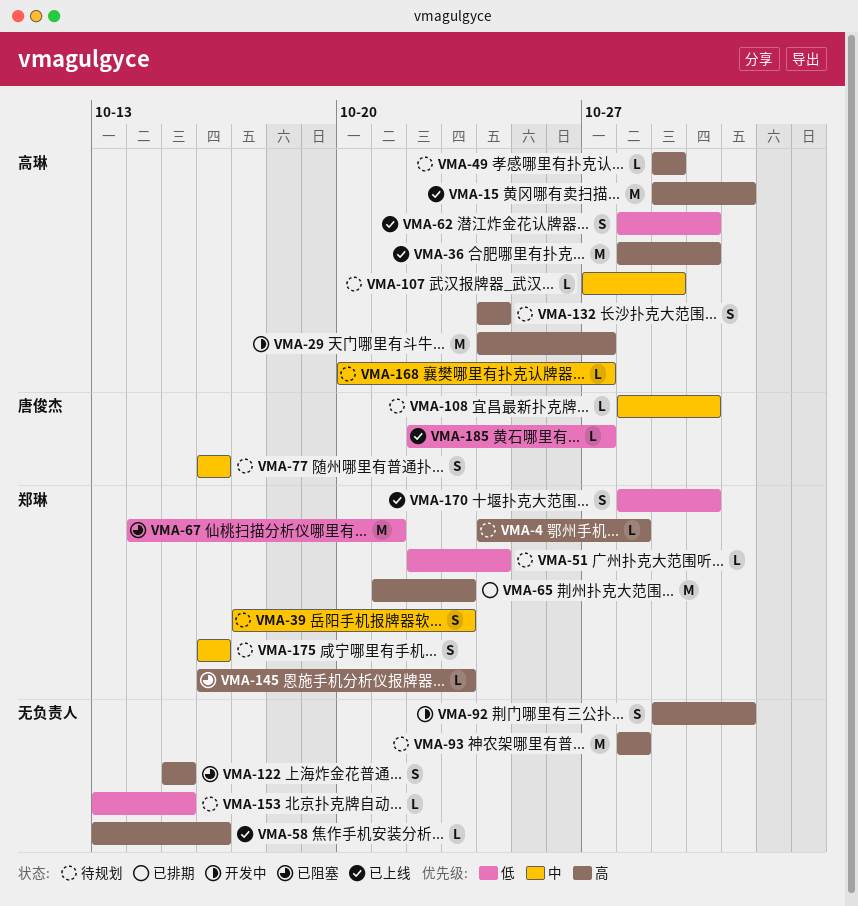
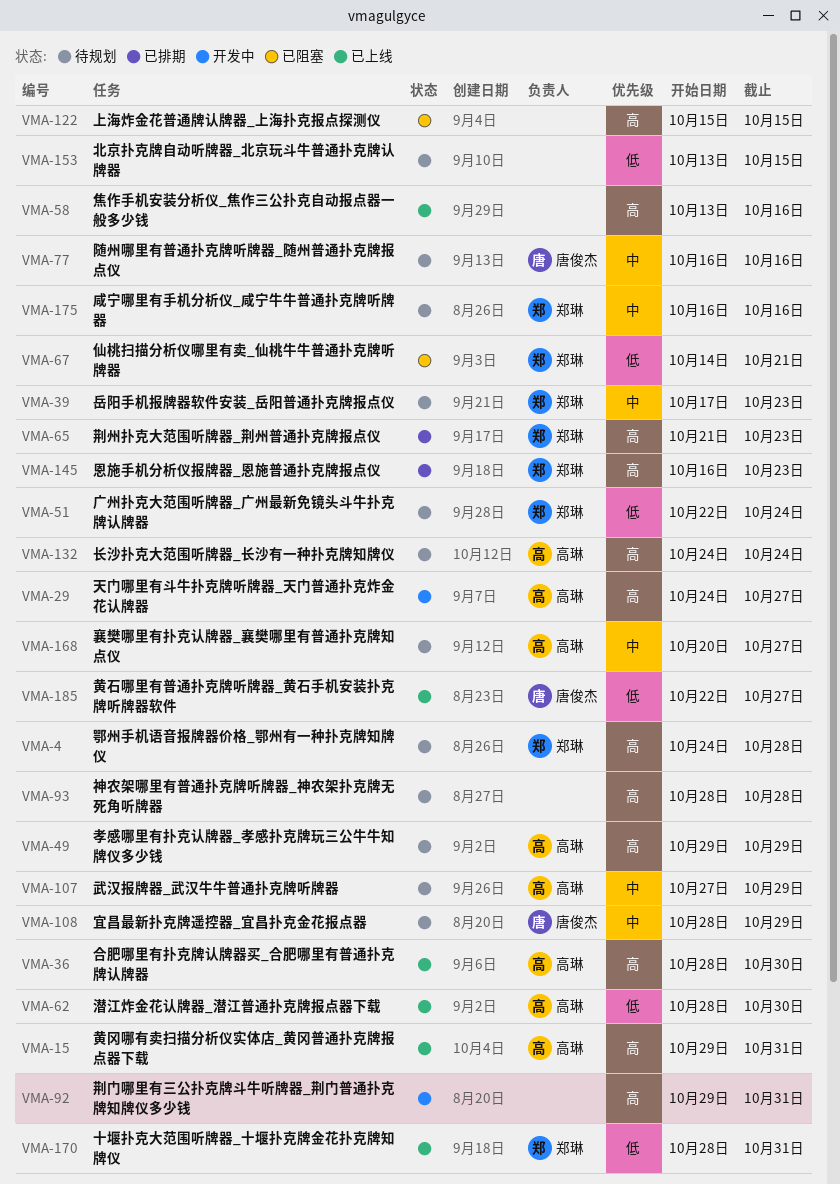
VMA-108, due: Oct 30 -> Oct 29
VMA-145, status: 已阻塞 -> 已排期
VMA-170, due: Oct 30 -> Oct 31

